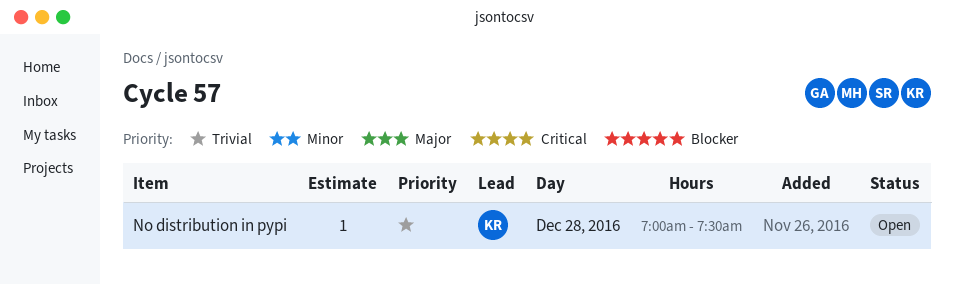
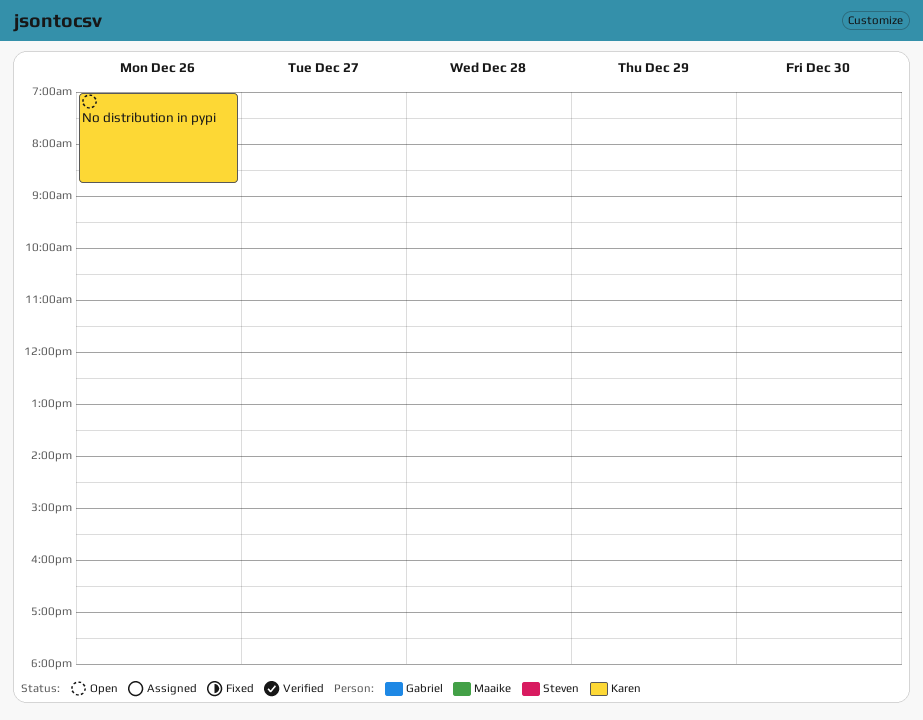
No distribution in pypi, day: Dec 28 -> Dec 26
No distribution in pypi, ends: 07:30 -> 08:45

